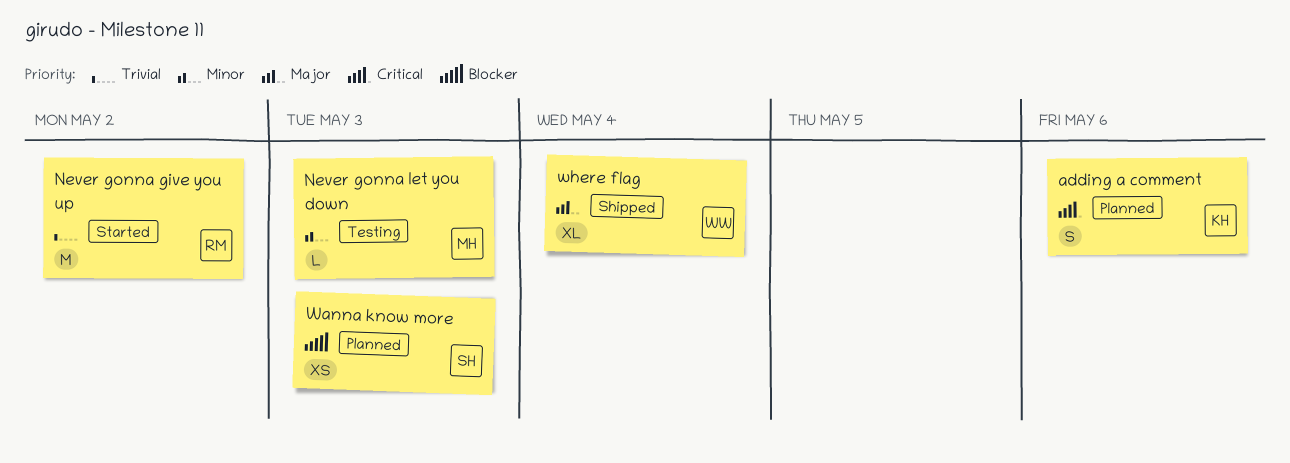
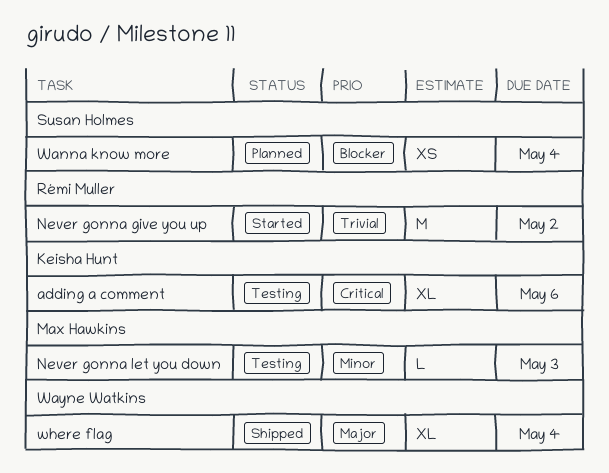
adding a comment, status: Planned -> Testing
adding a comment, estimate: S -> XL
Wanna know more, due: May 3 -> May 4

